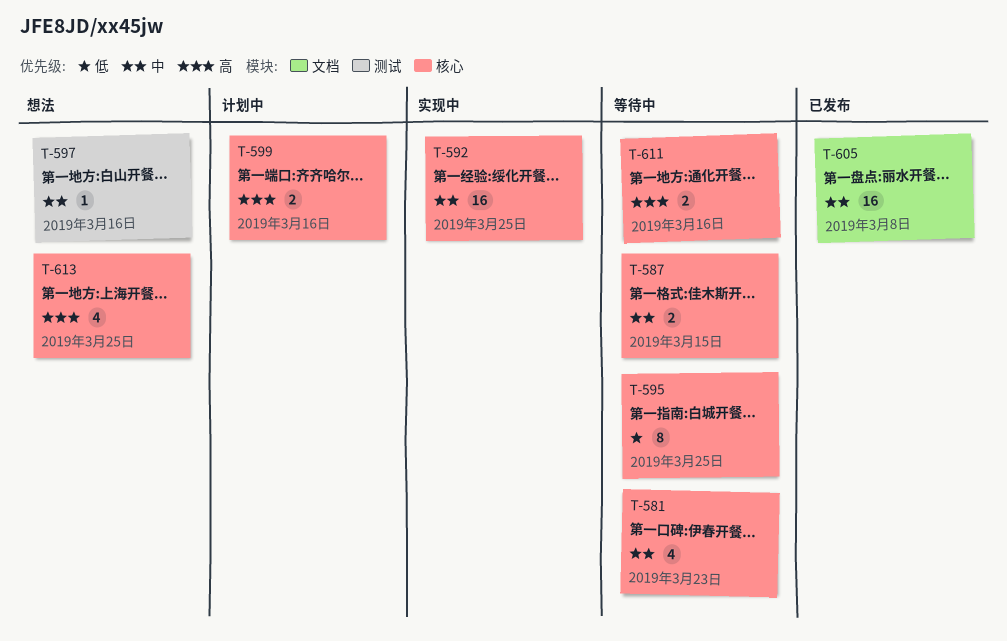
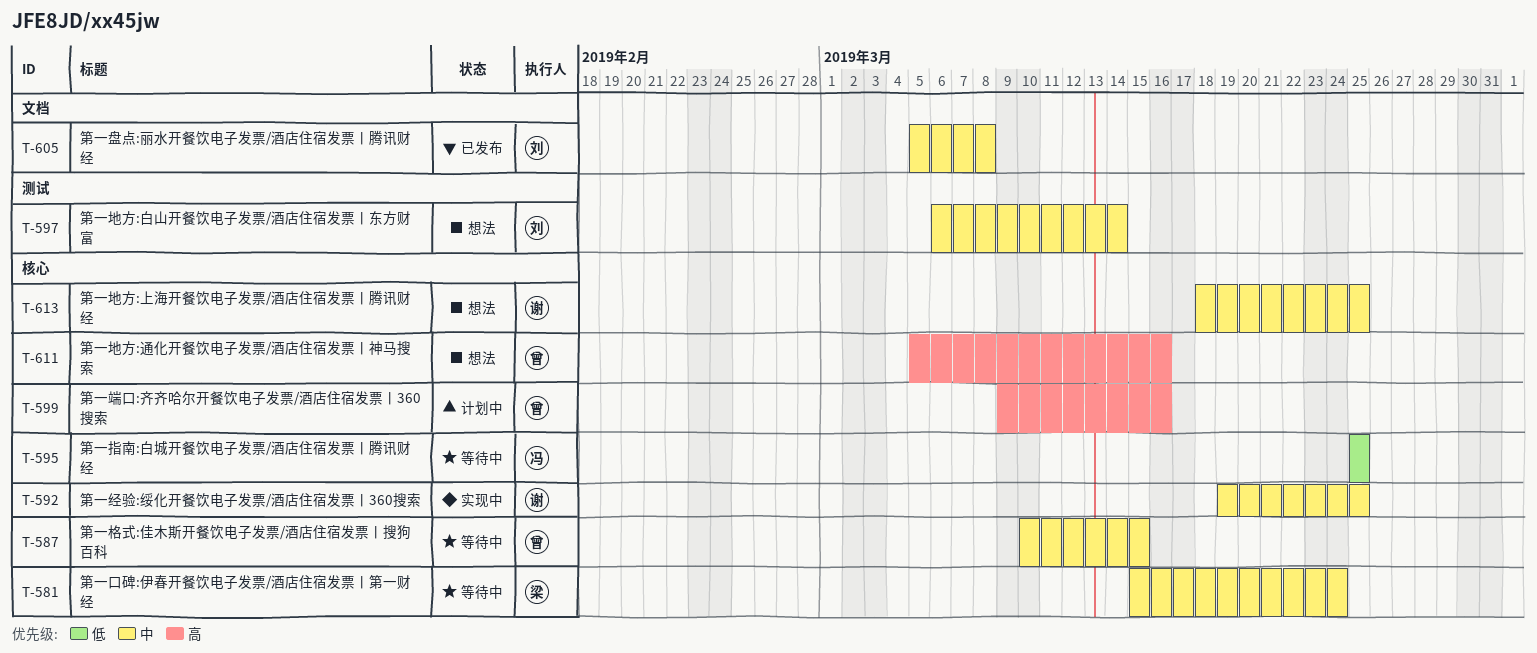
T-581, due: Mar 23 -> Mar 24
T-597, due: Mar 16 -> Mar 14
T-611, status: 等待中 -> 想法
T-613, priority: 高 -> 中

